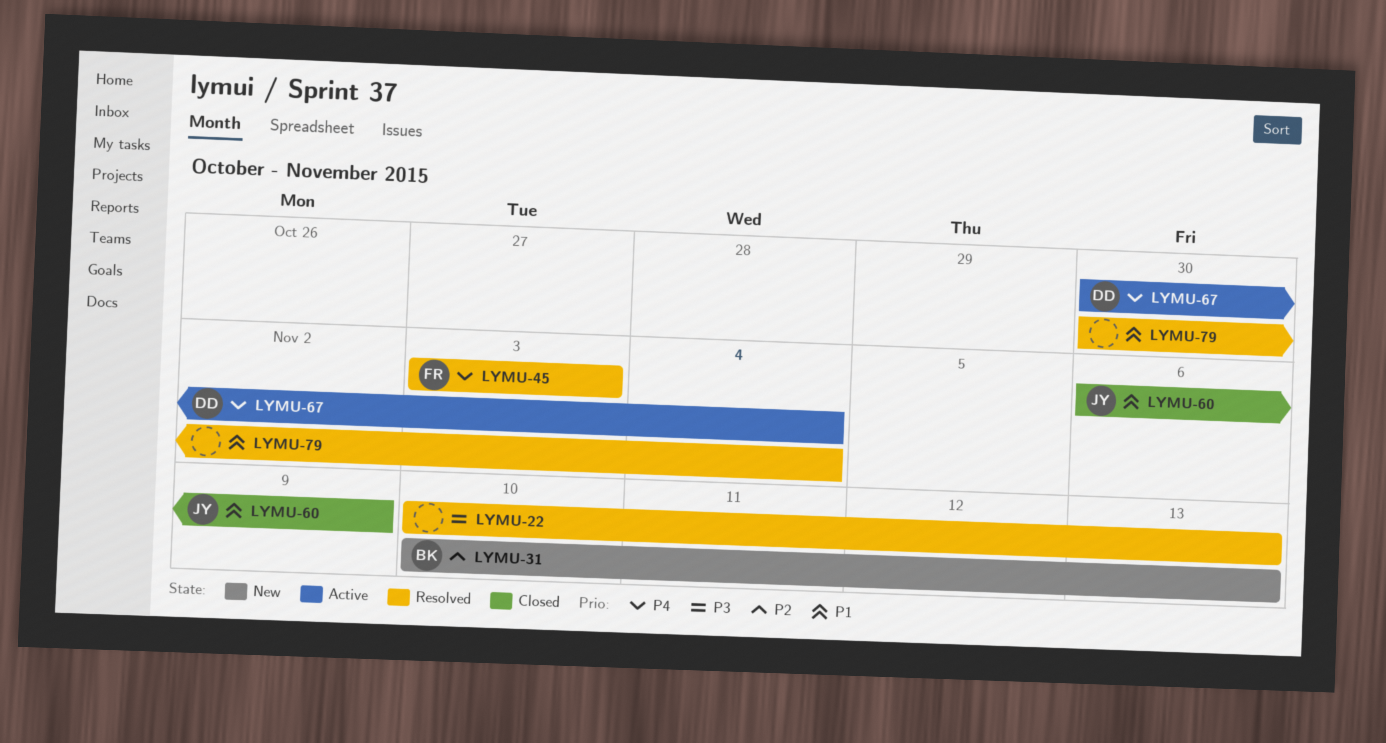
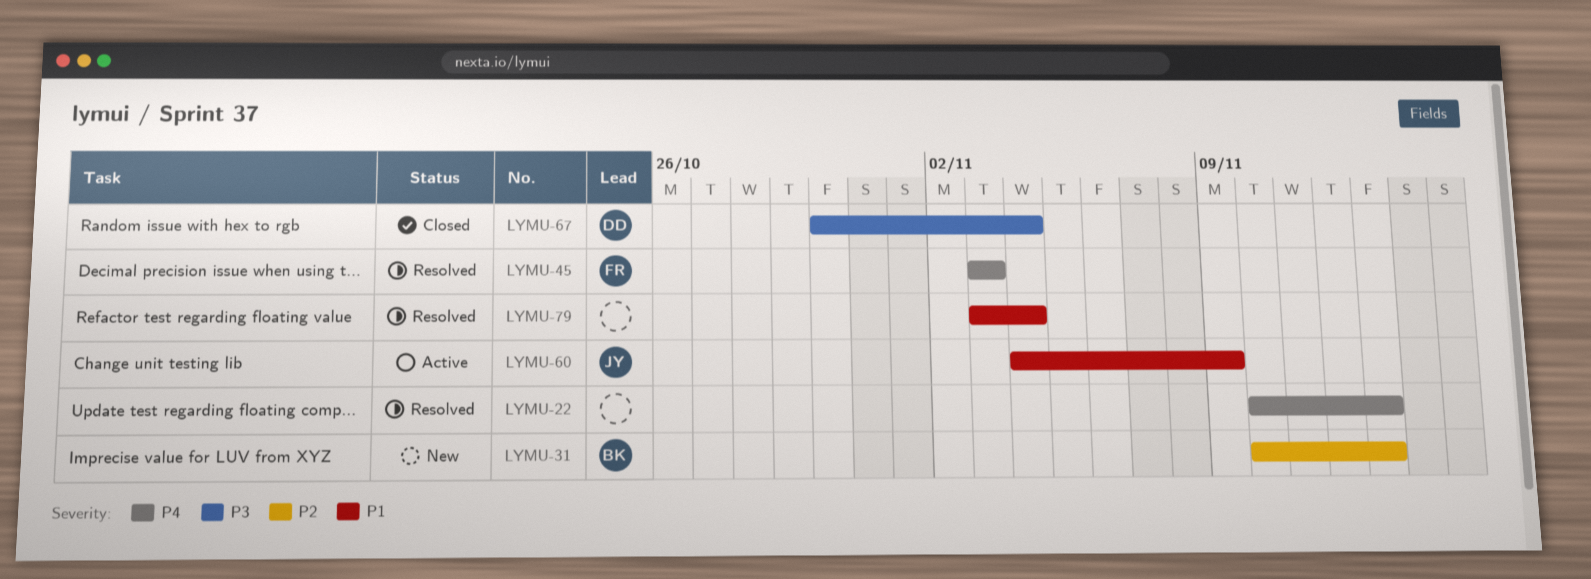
LYMU-22, priority: P3 -> P4
LYMU-60, status: Closed -> Active
LYMU-60, start: Nov 6 -> Nov 4
LYMU-67, status: Active -> Closed
LYMU-67, priority: P4 -> P3
LYMU-79, start: Oct 30 -> Nov 3

